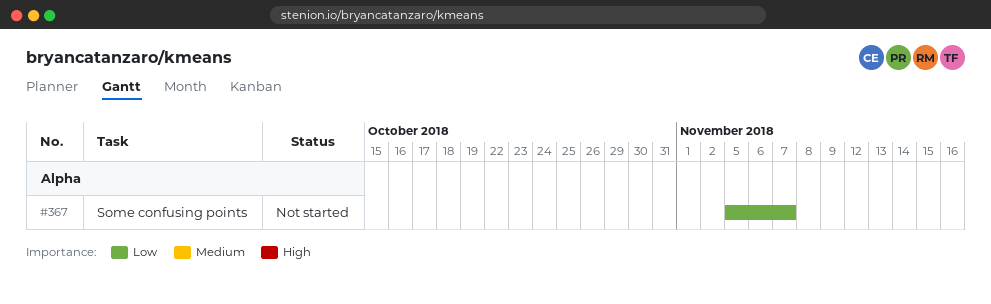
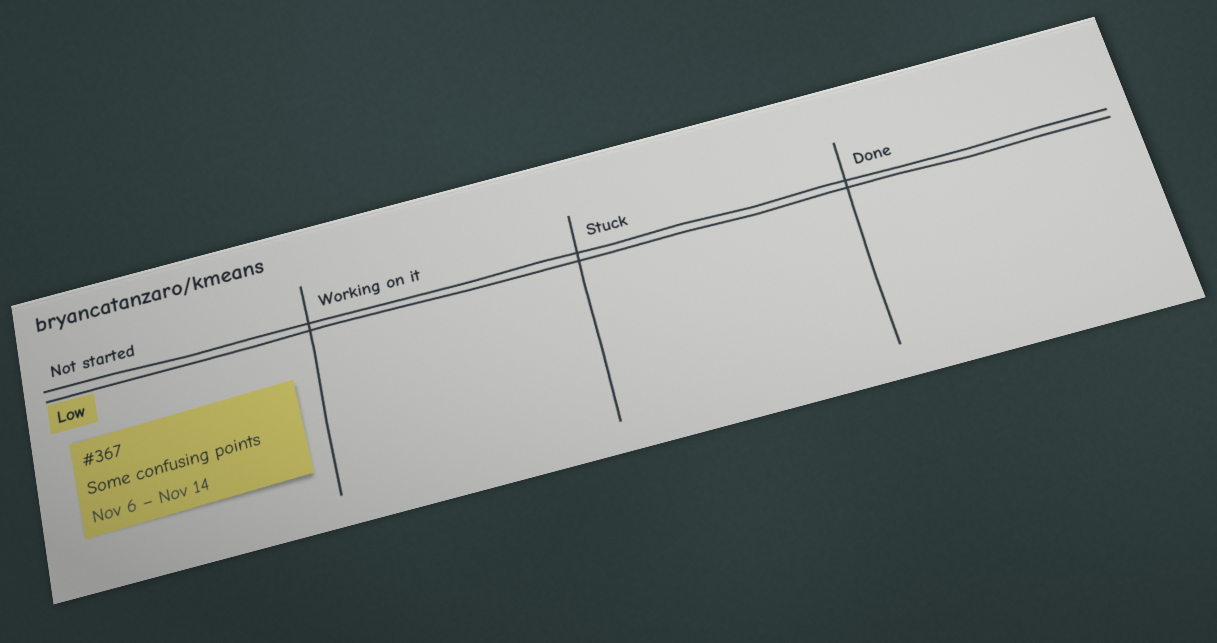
#367, start: Nov 5 -> Nov 6
#367, due: Nov 7 -> Nov 14

